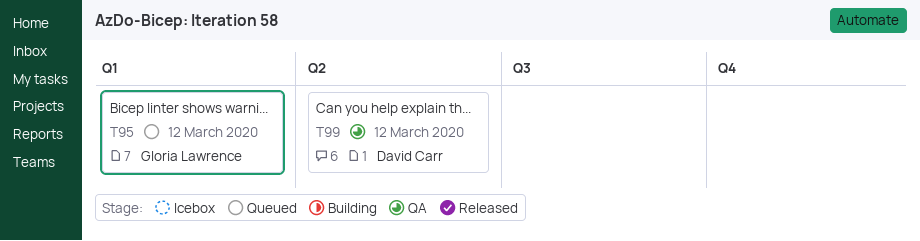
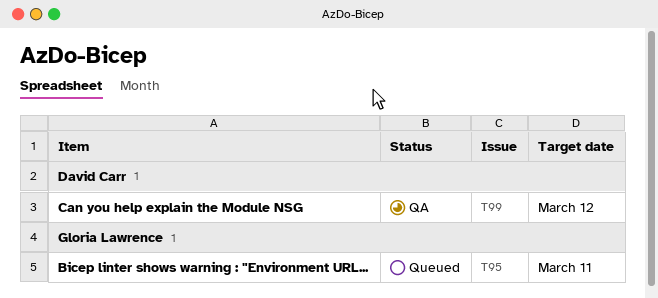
T95, due: Mar 12 -> Mar 11

